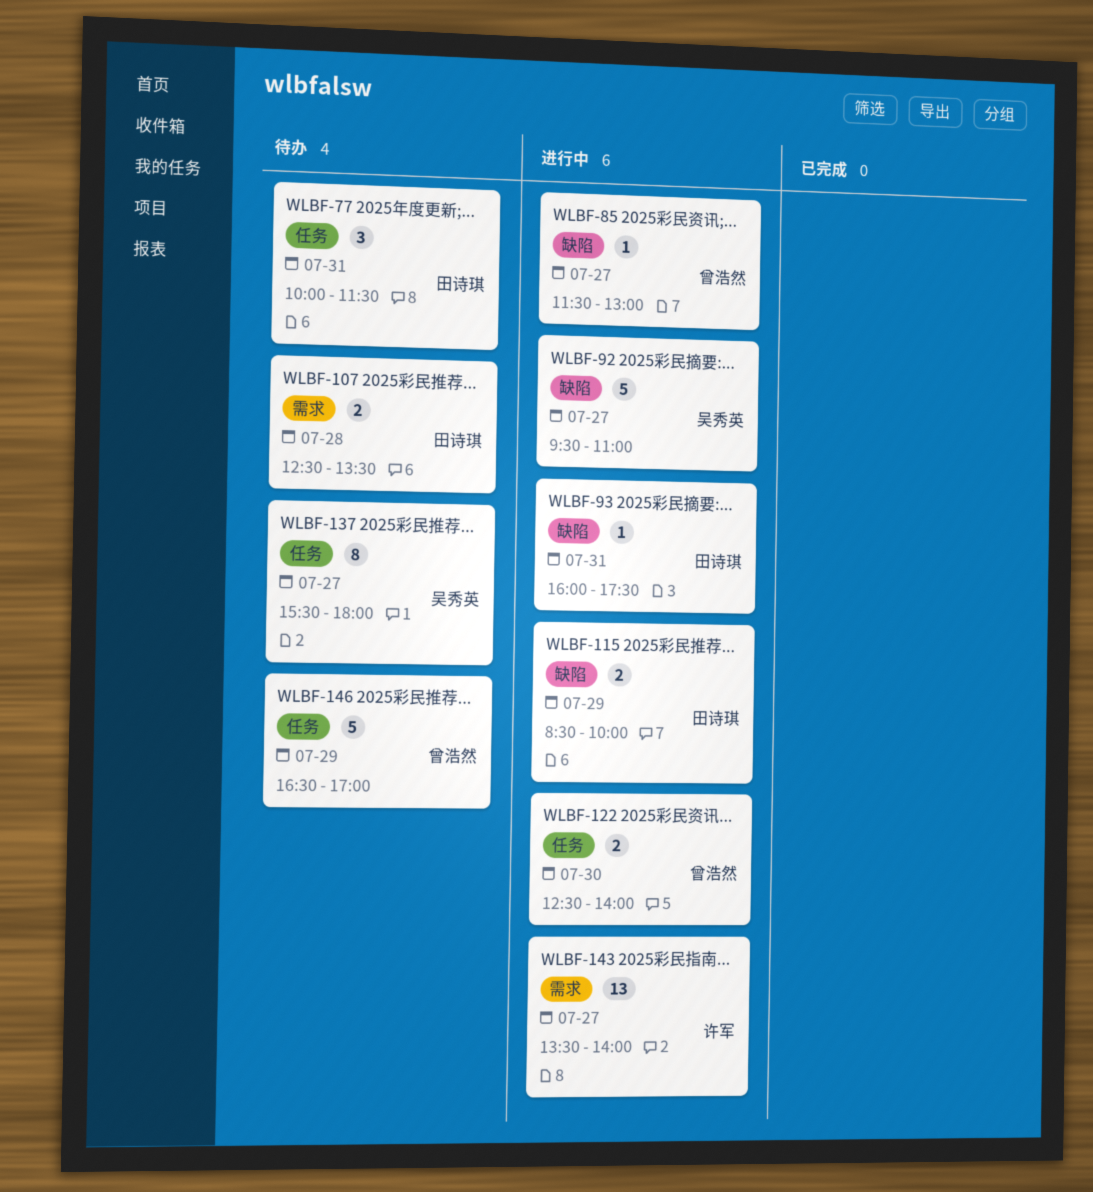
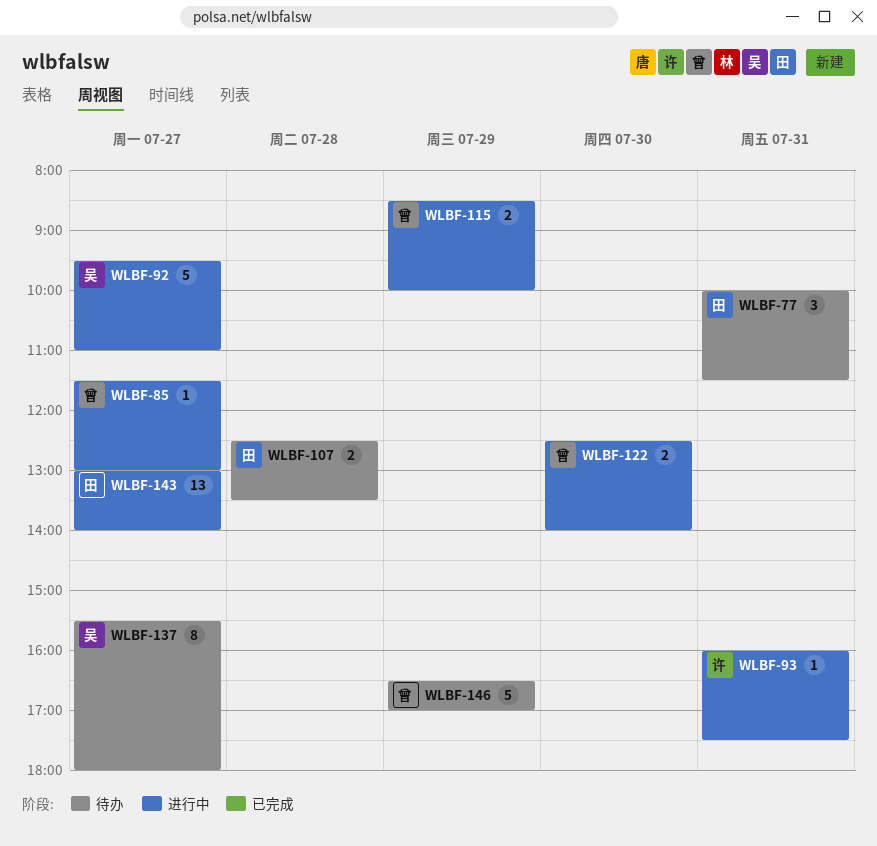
WLBF-93, owner: 田诗琪 -> 许军
WLBF-115, owner: 田诗琪 -> 曾浩然
WLBF-143, owner: 许军 -> 田诗琪
WLBF-143, begins: 13:30 -> 13:00

